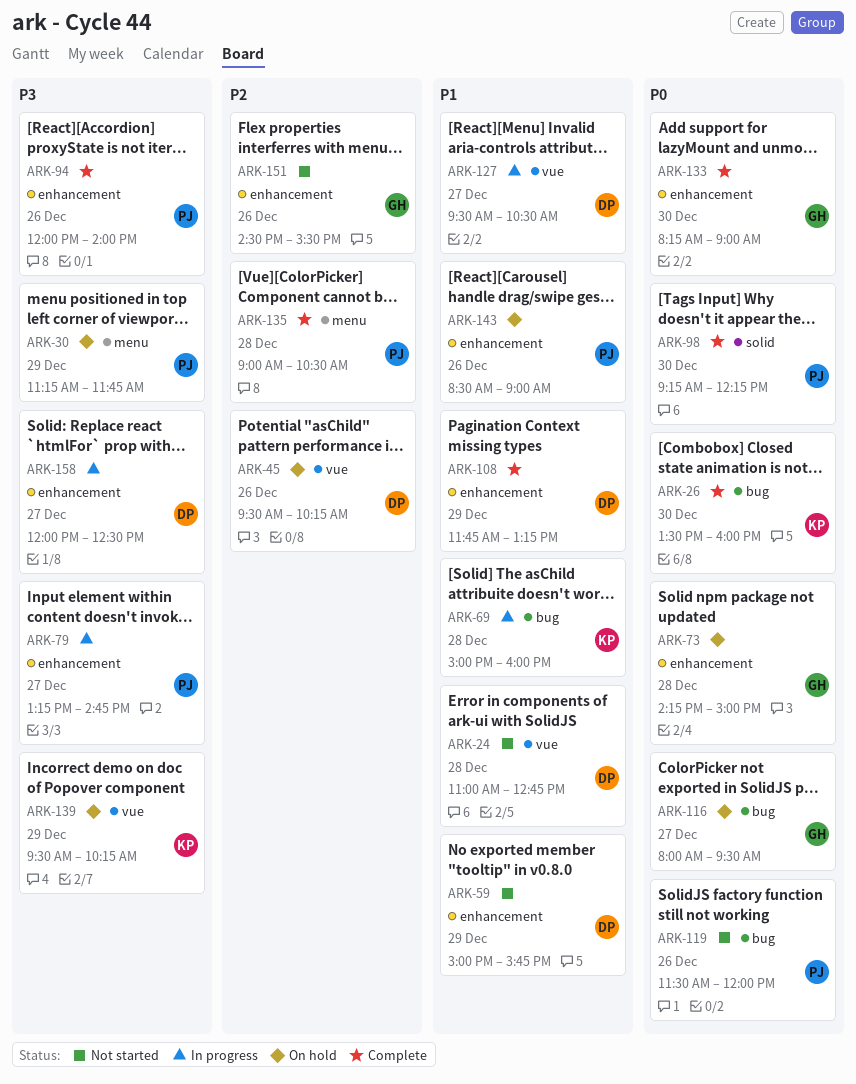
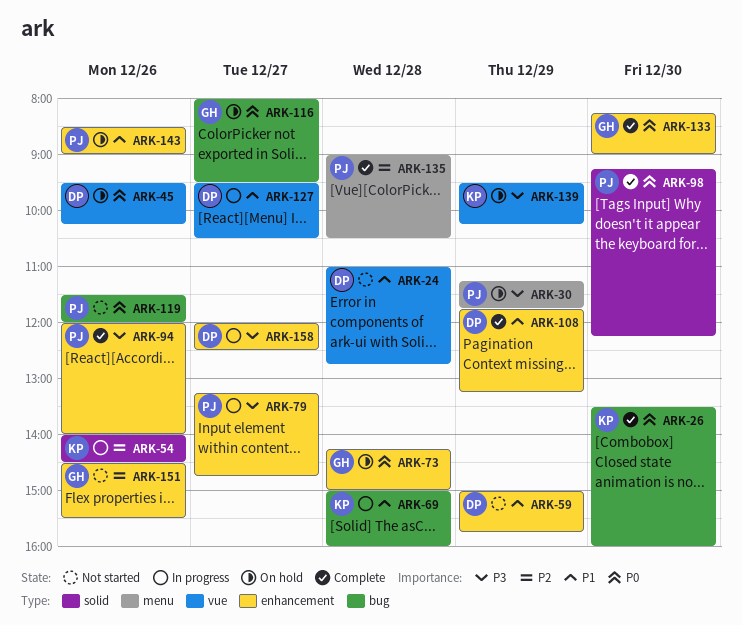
ARK-45, priority: P2 -> P0
ARK-54: none -> present

